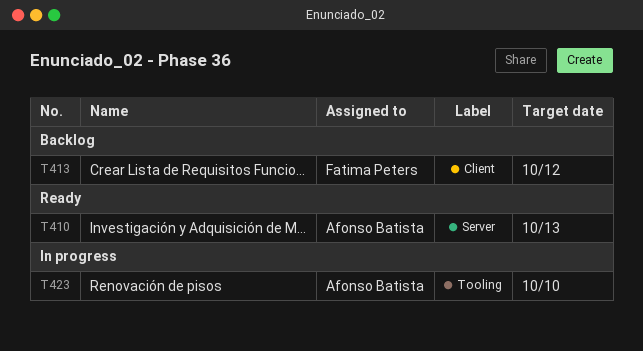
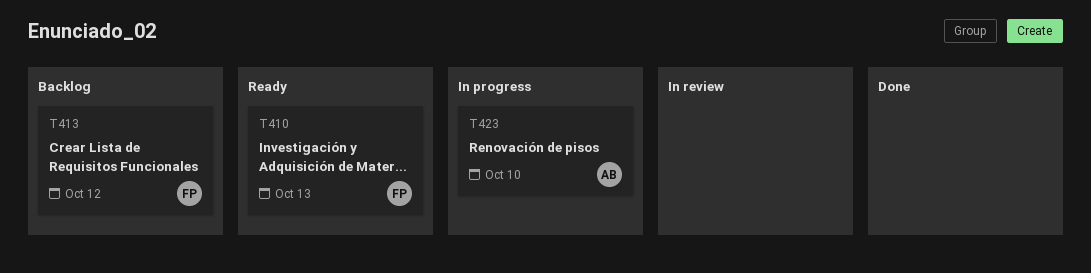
T410, owner: Afonso Batista -> Fatima Peters

